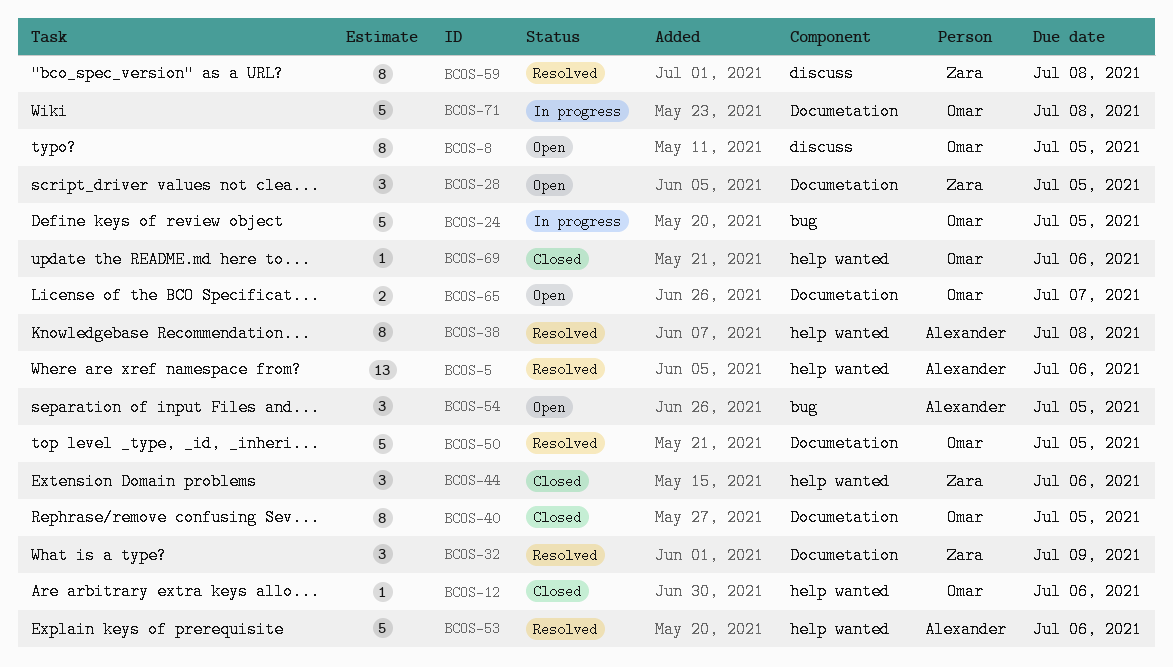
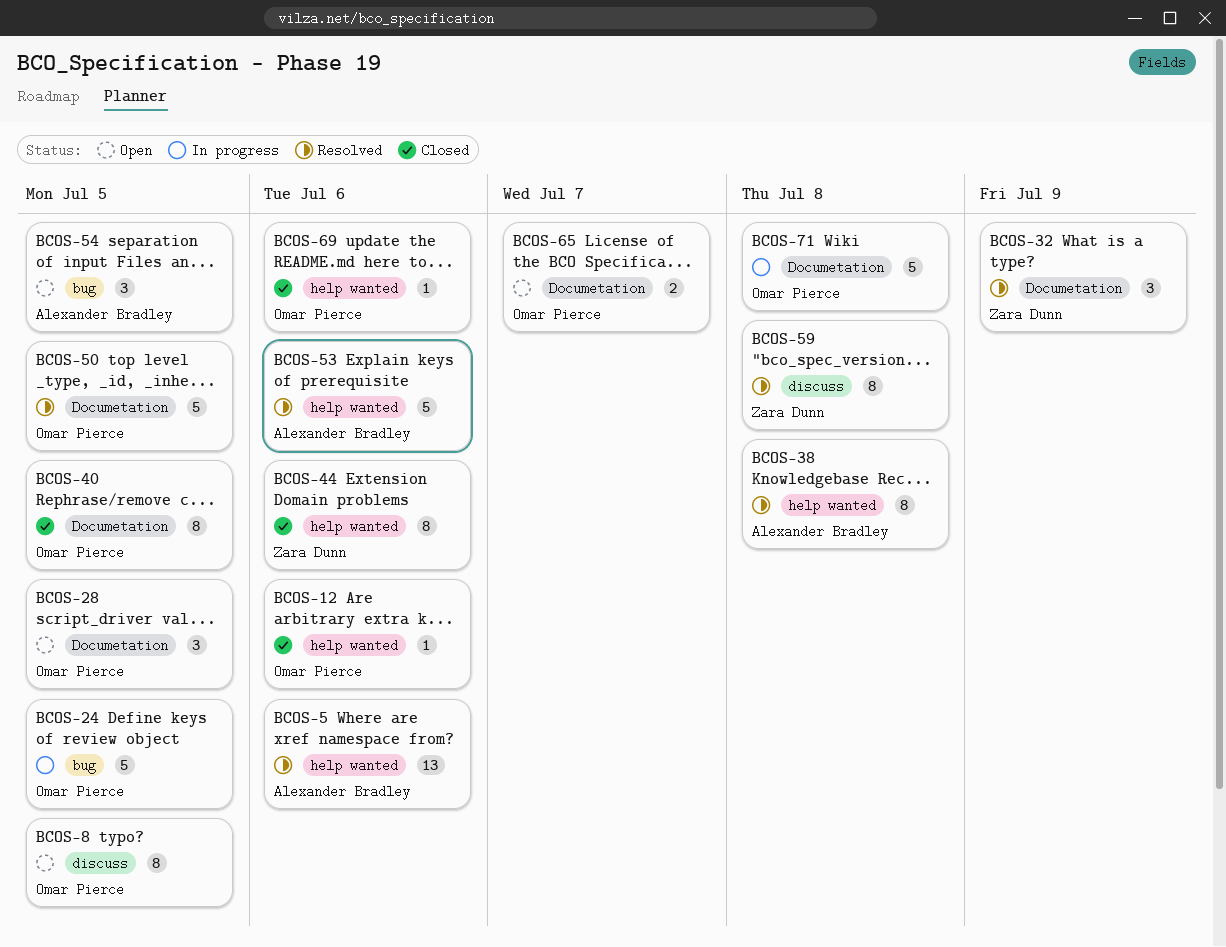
BCOS-28, owner: Zara Dunn -> Omar Pierce
BCOS-44, estimate: 3 -> 8

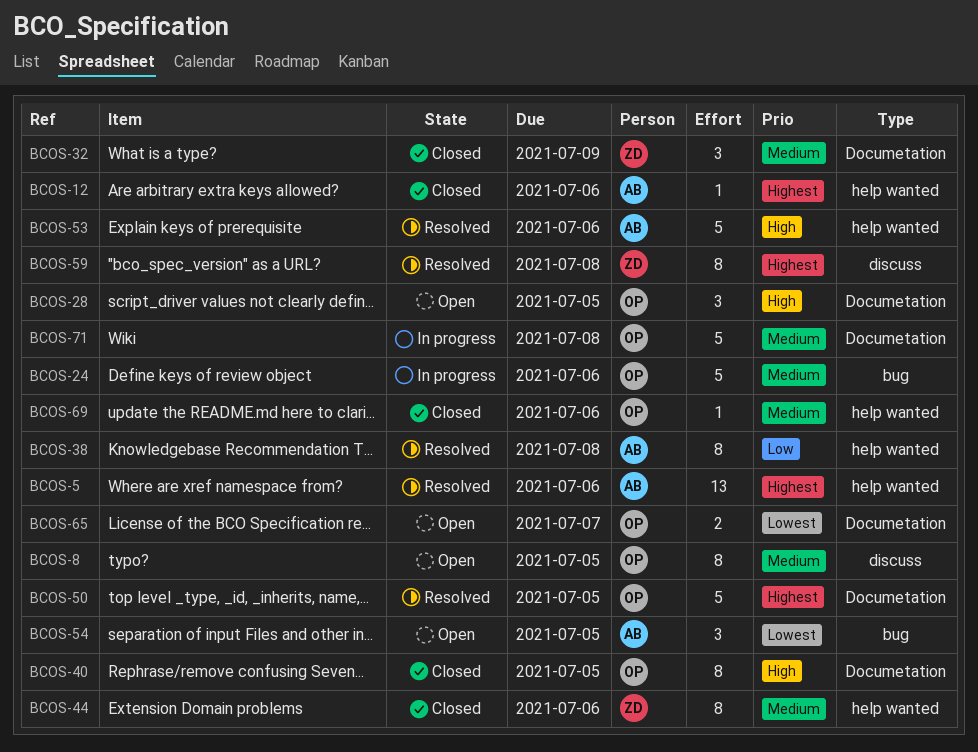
BCOS-12, owner: Omar Pierce -> Alexander Bradley
BCOS-24, due: Jul 5 -> Jul 6
BCOS-32, status: Resolved -> Closed

